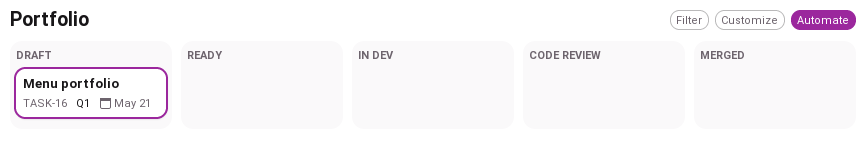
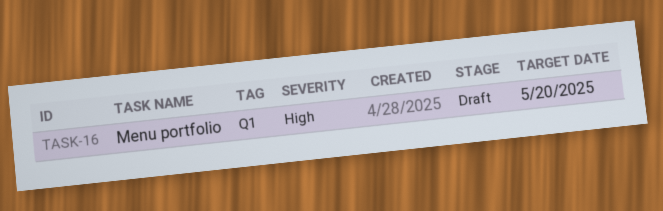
TASK-16, due: May 21 -> May 20

